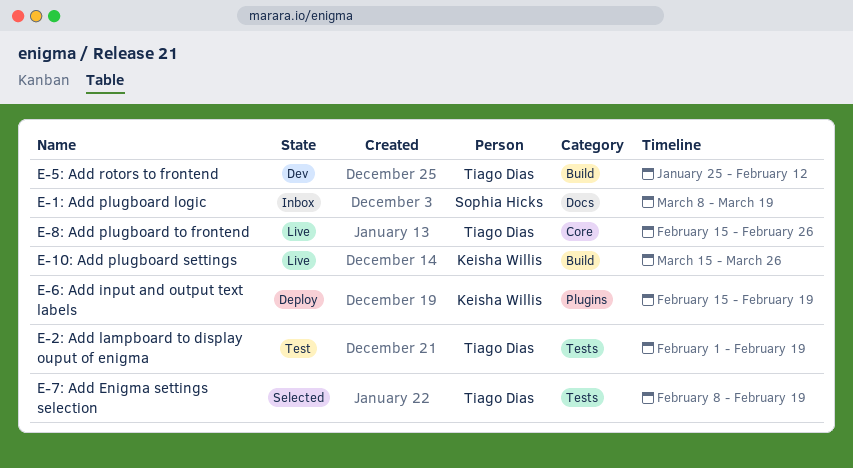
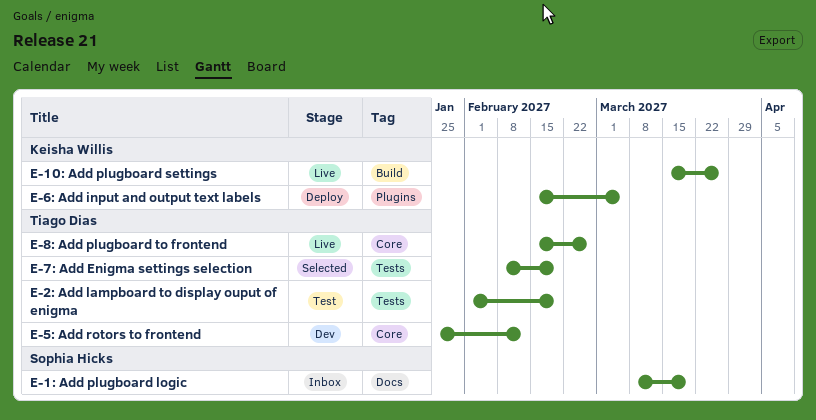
E-5: Add rotors to frontend, label: Build -> Core
E-6: Add input and output text labels, due: Feb 19 -> Mar 5

